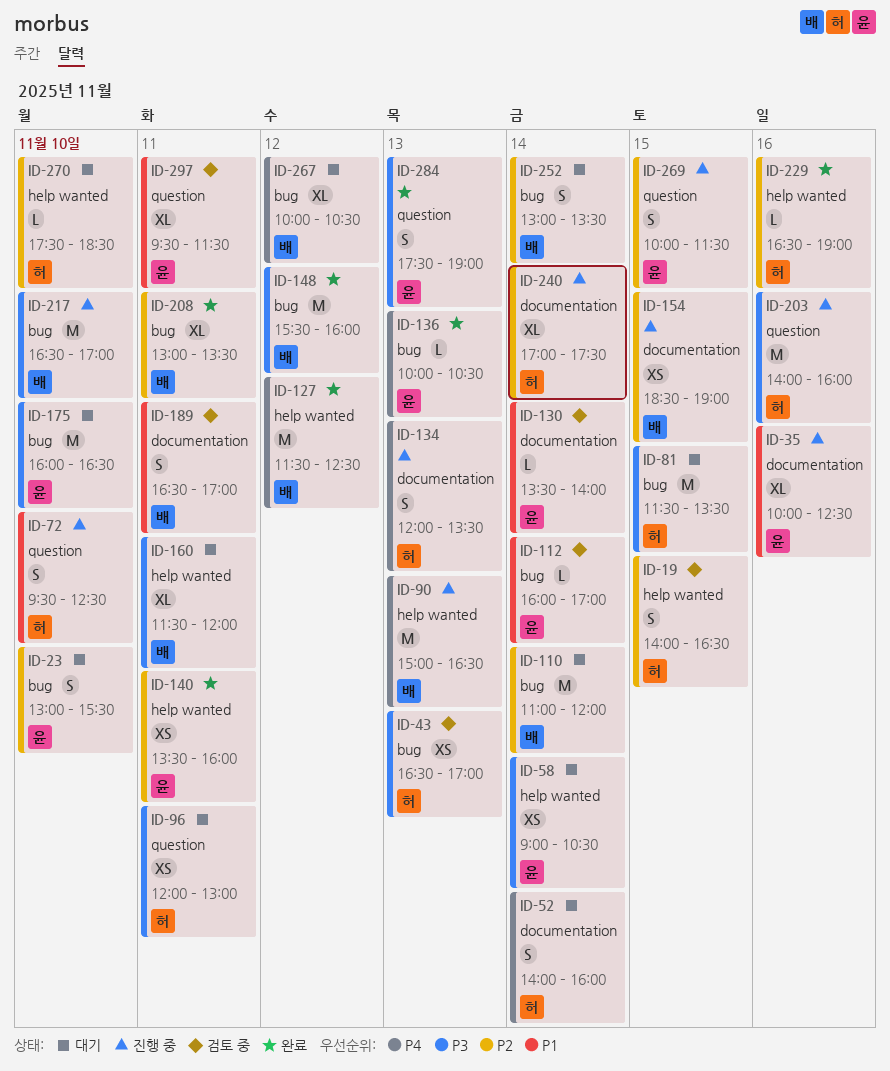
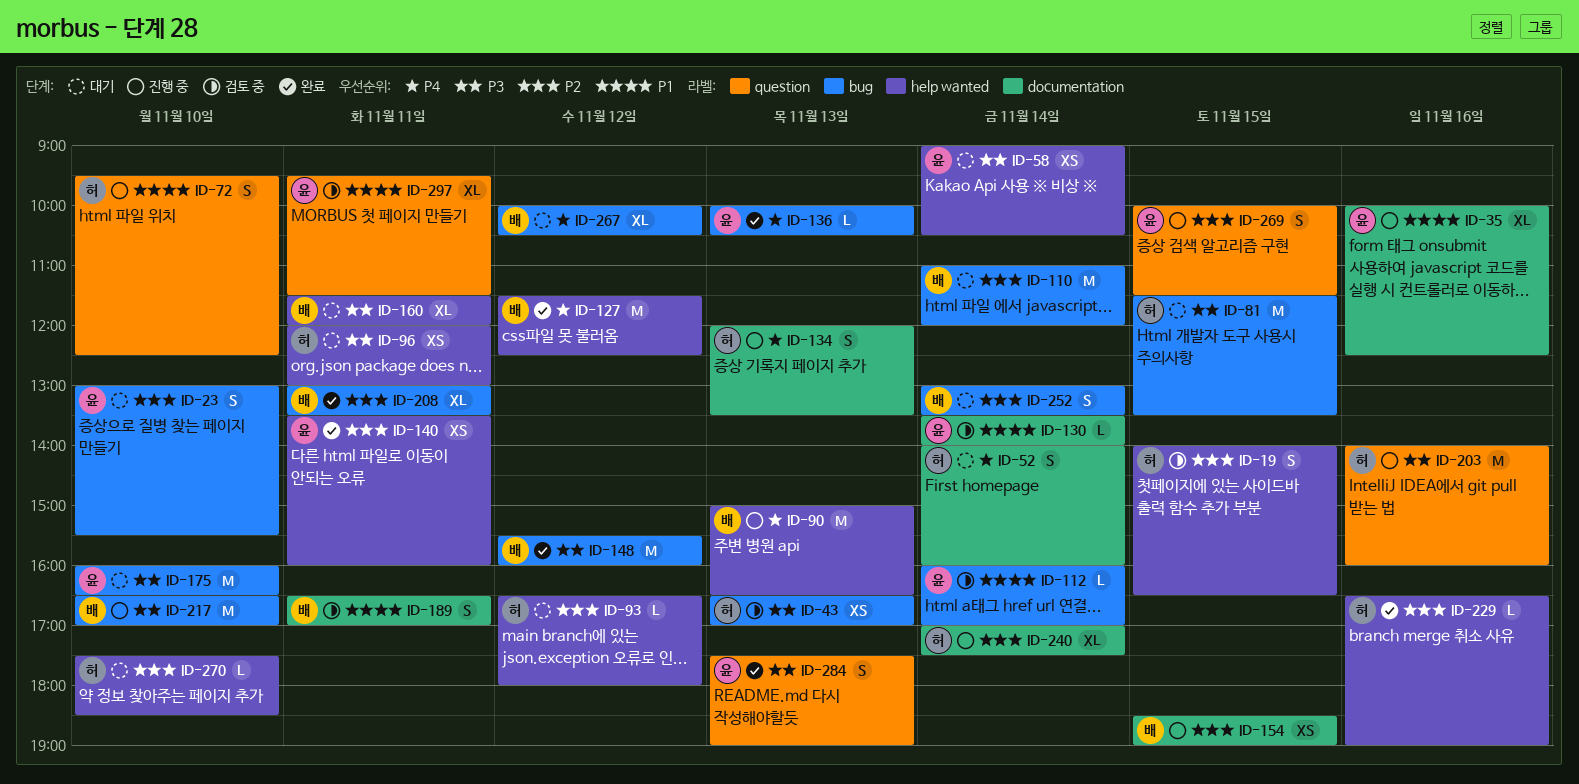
ID-93: none -> present
ID-96, label: question -> help wanted

